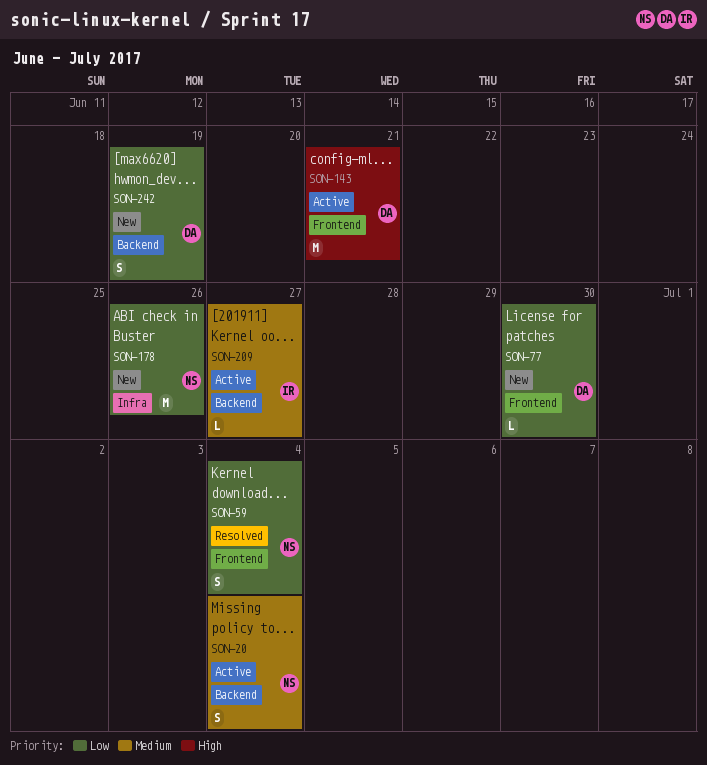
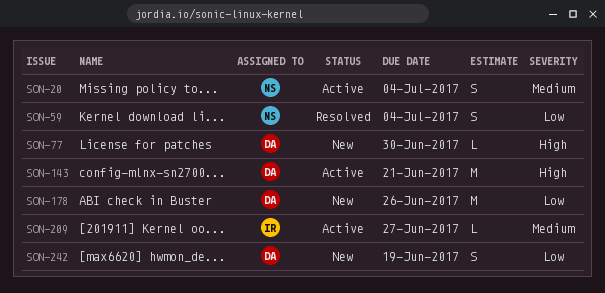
SON-77, priority: Low -> High
SON-178, owner: NS -> DA

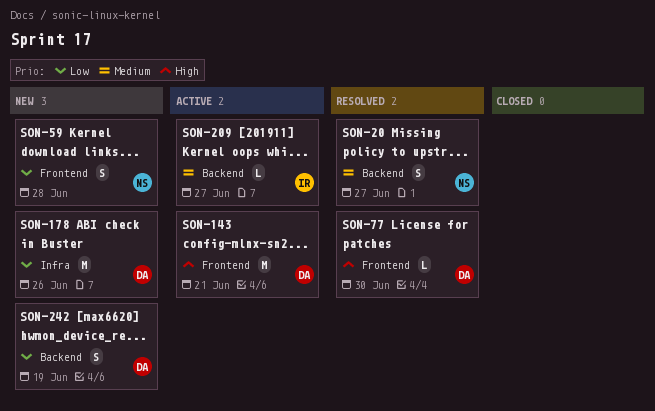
SON-20, status: Active -> Resolved
SON-20, due: Jul 4 -> Jun 27
SON-59, status: Resolved -> New
SON-59, due: Jul 4 -> Jun 28
SON-77, status: New -> Resolved

